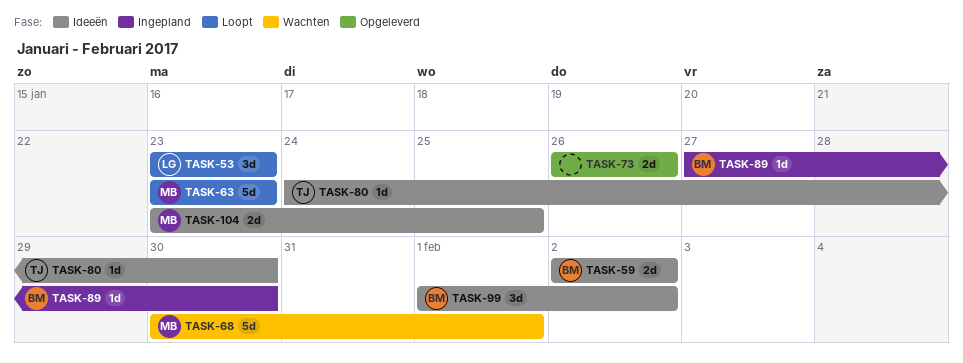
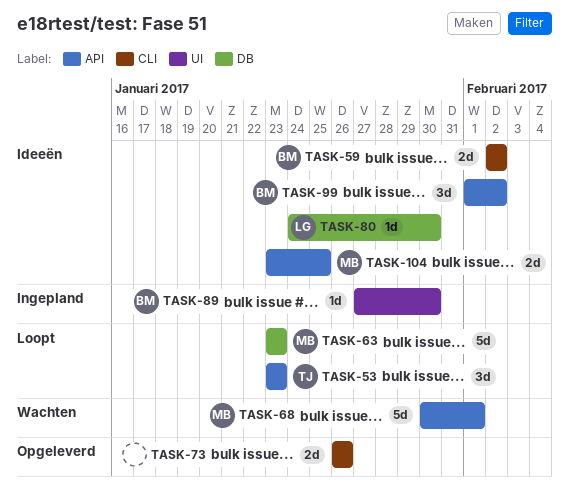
TASK-53, owner: LG -> TJ
TASK-80, owner: TJ -> LG

